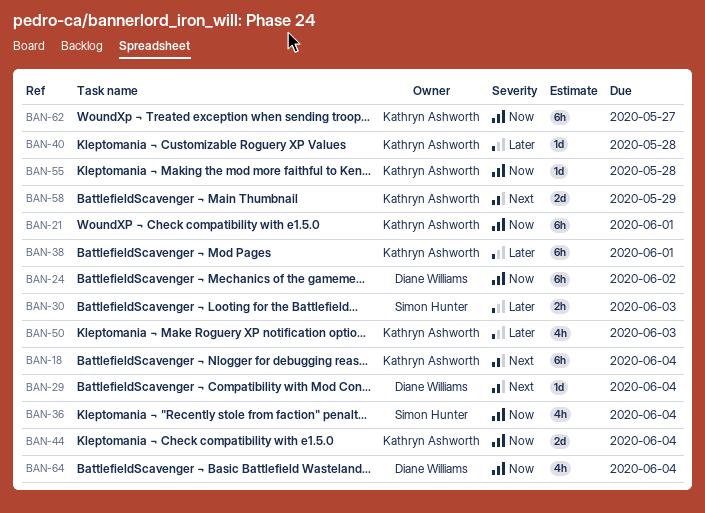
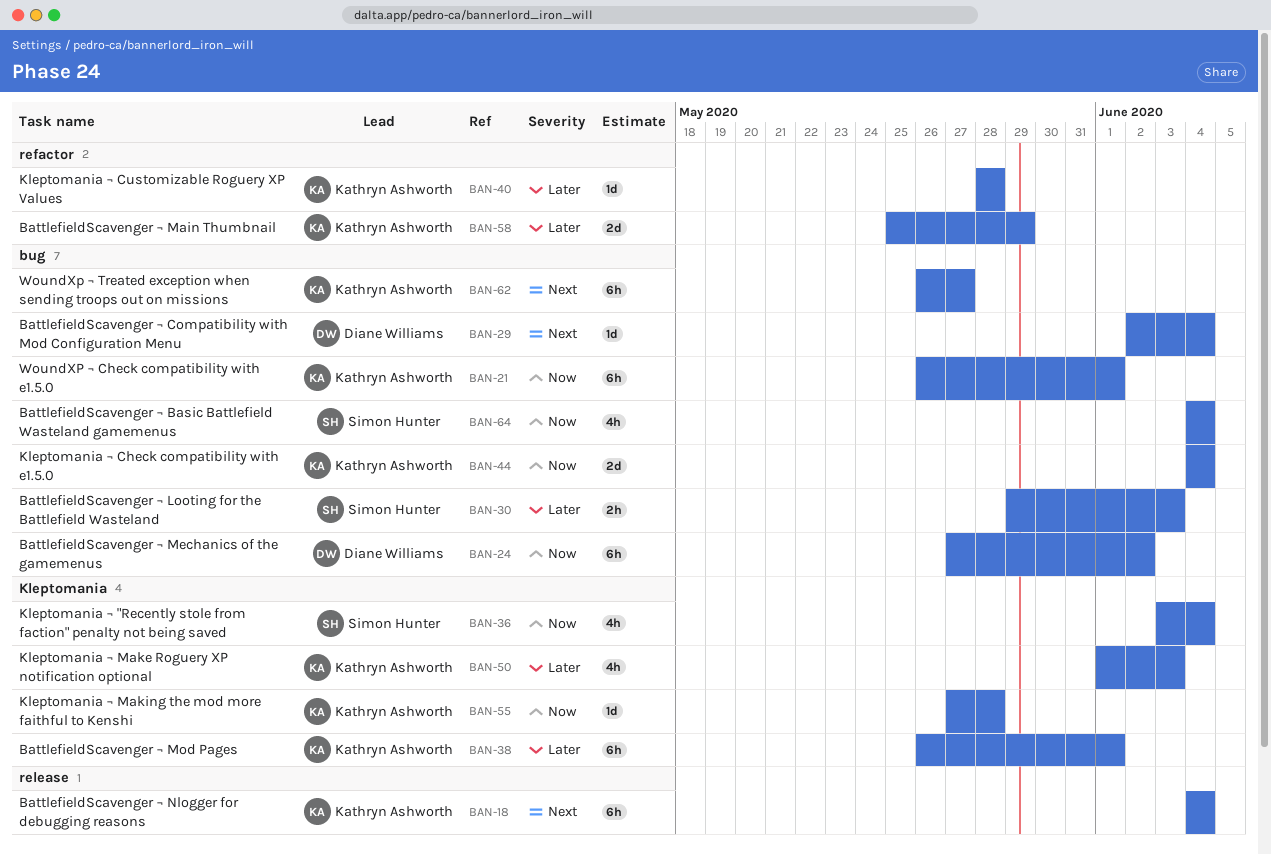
BAN-58, priority: Next -> Later
BAN-62, priority: Now -> Next
BAN-64, owner: Diane Williams -> Simon Hunter

